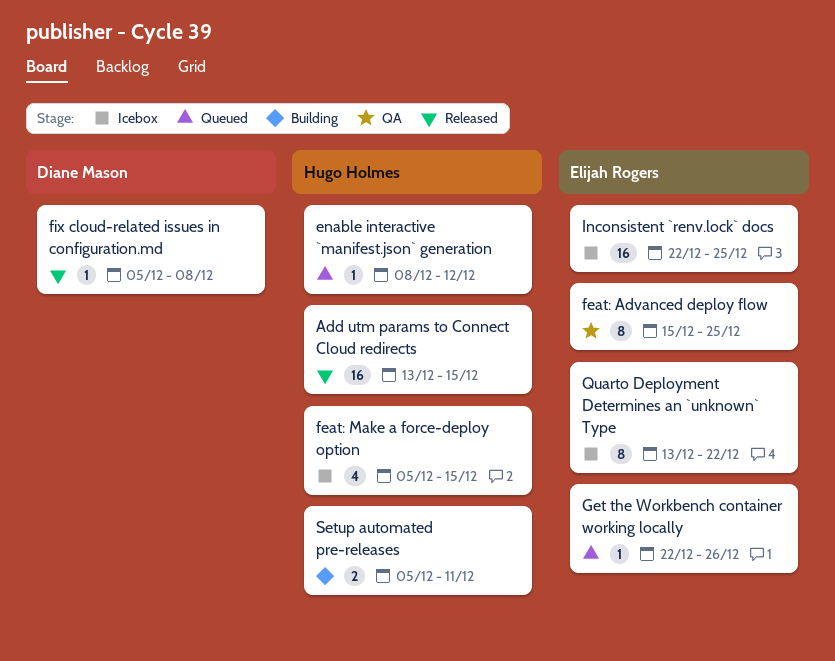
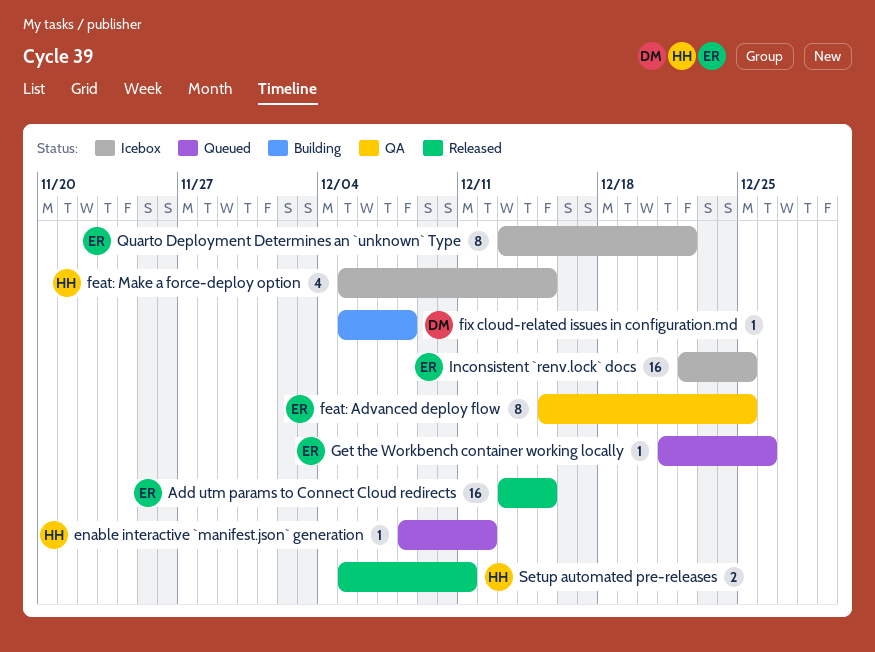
Add utm params to Connect Cloud redirects, owner: Hugo Holmes -> Elijah Rogers
fix cloud-related issues in configuration.md, status: Released -> Building
Get the Workbench container working locally, start: Dec 22 -> Dec 21
Setup automated pre-releases, status: Building -> Released

